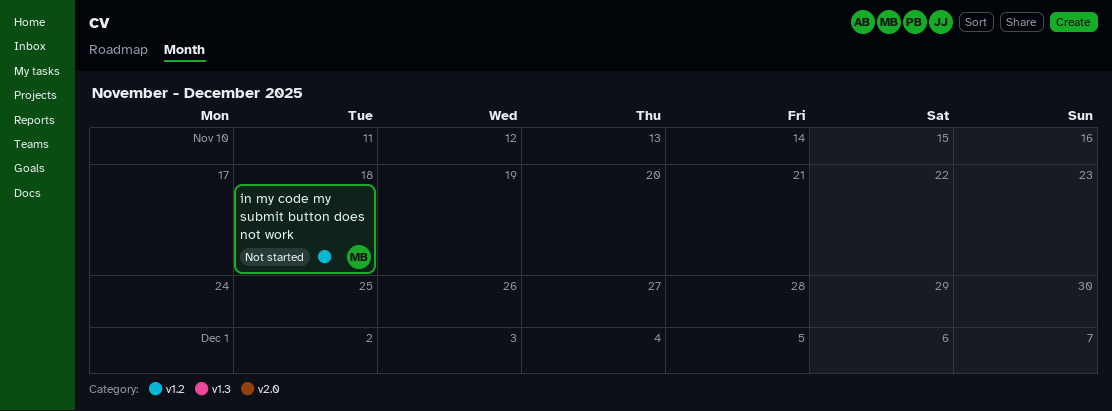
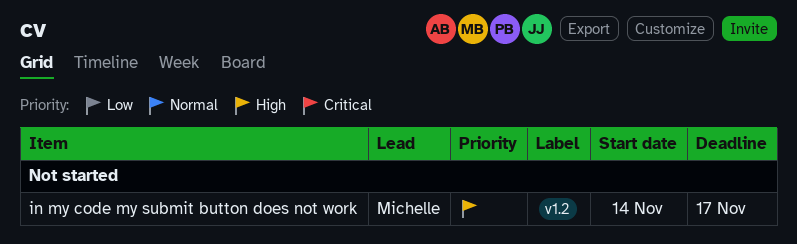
in my code my submit button does not work, due: Nov 18 -> Nov 17

